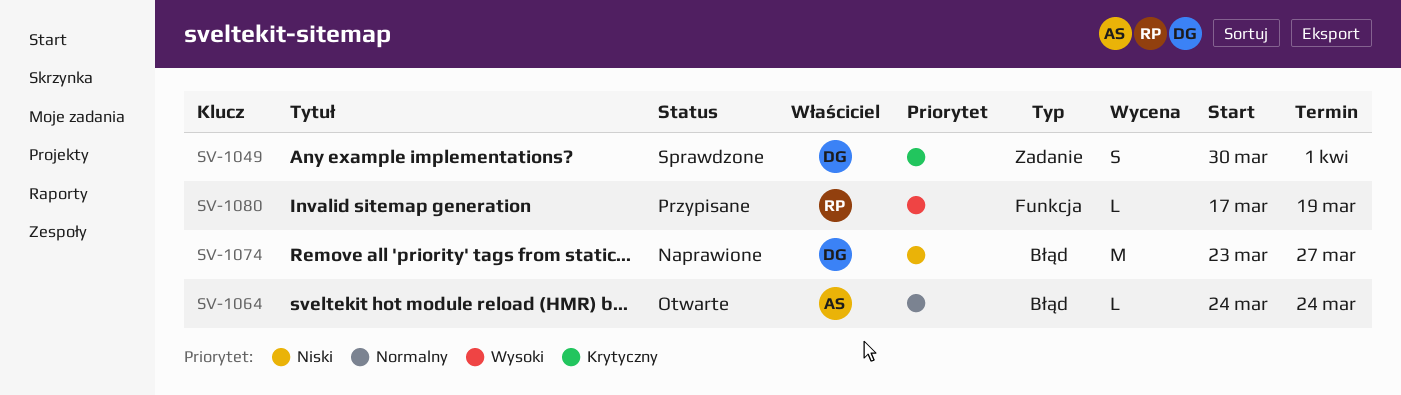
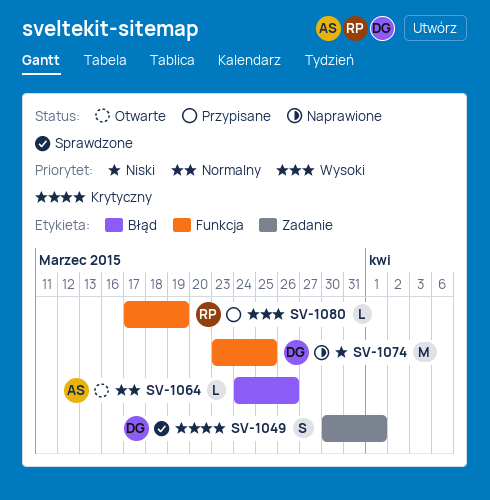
SV-1064, due: Mar 24 -> Mar 26
SV-1074, label: Błąd -> Funkcja
SV-1074, due: Mar 27 -> Mar 25

